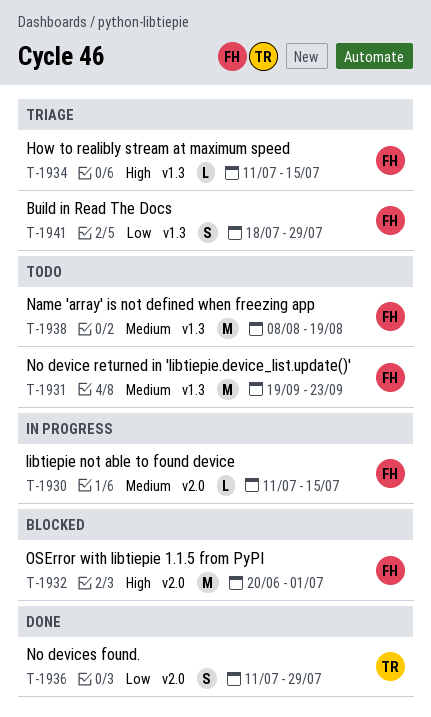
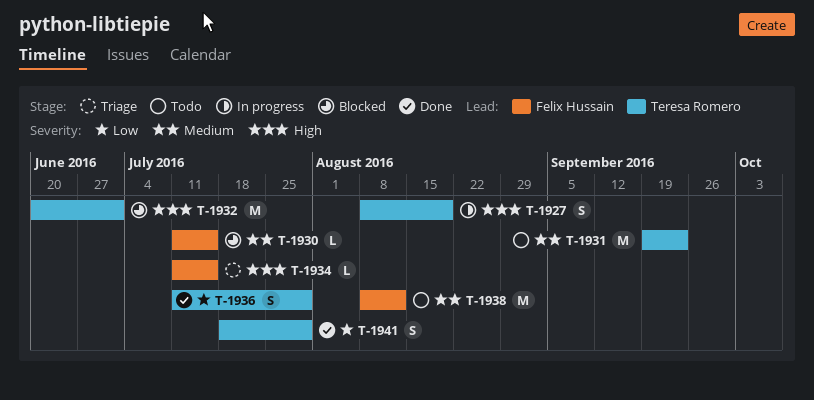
T-1927: none -> present
T-1930, status: In progress -> Blocked
T-1931, owner: Felix Hussain -> Teresa Romero
T-1932, owner: Felix Hussain -> Teresa Romero
T-1938, due: Aug 19 -> Aug 12
T-1941, status: Triage -> Done
T-1941, owner: Felix Hussain -> Teresa Romero

